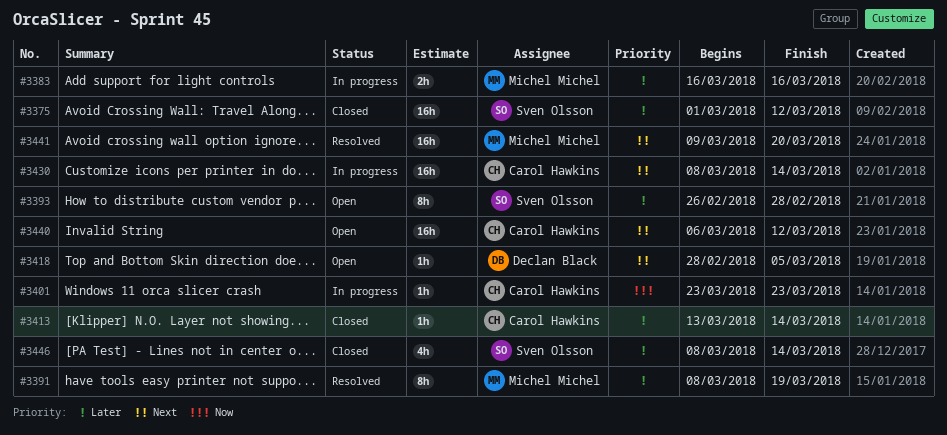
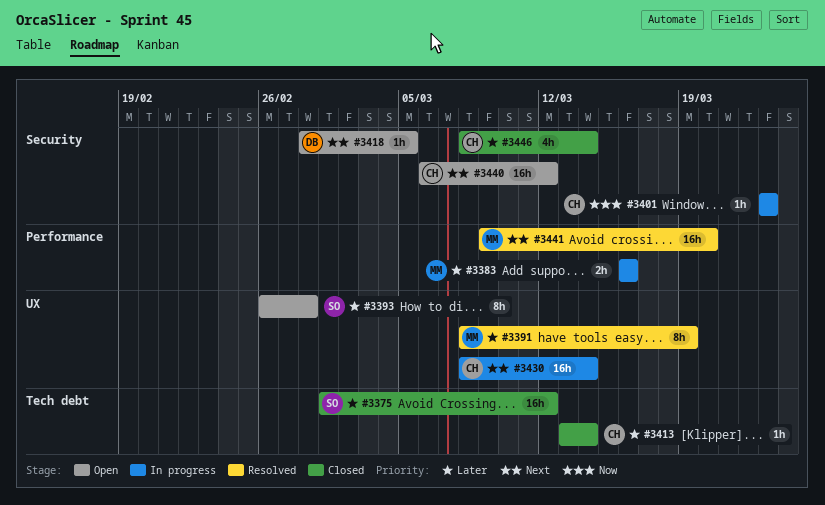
#3446, owner: Sven Olsson -> Carol Hawkins

